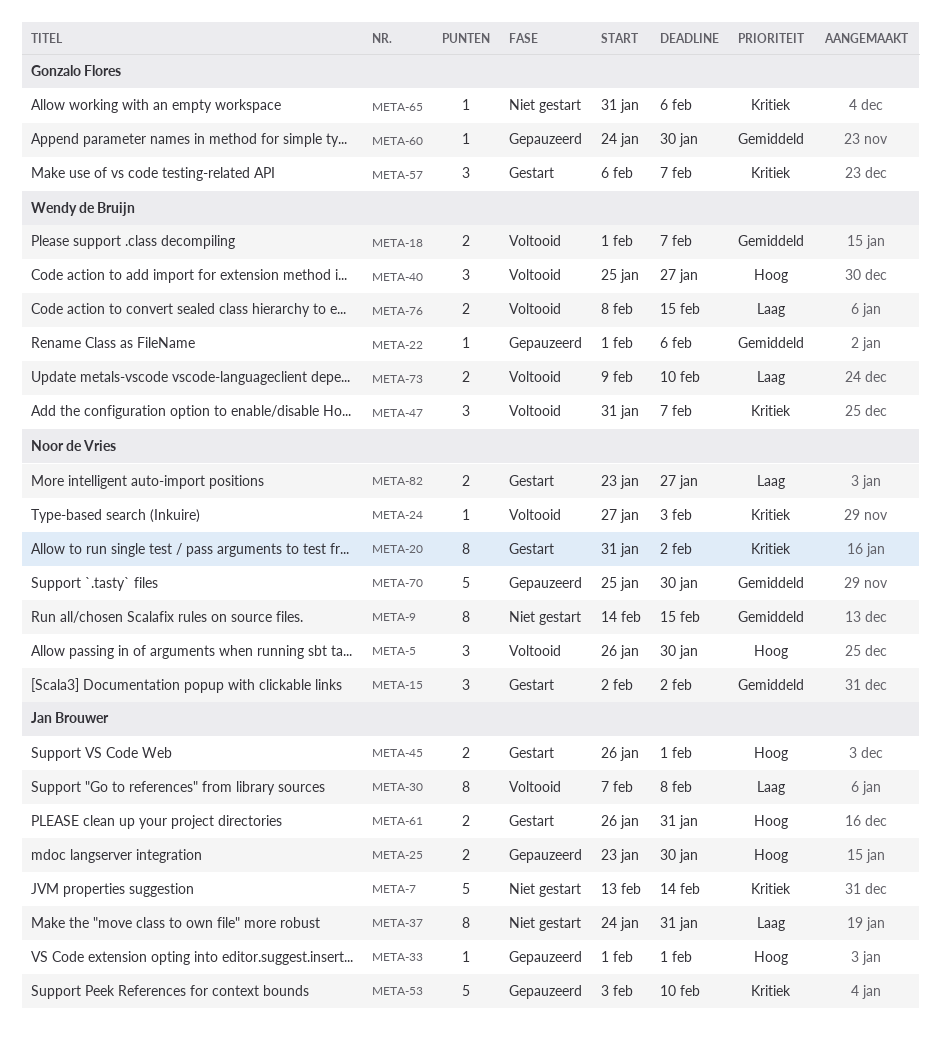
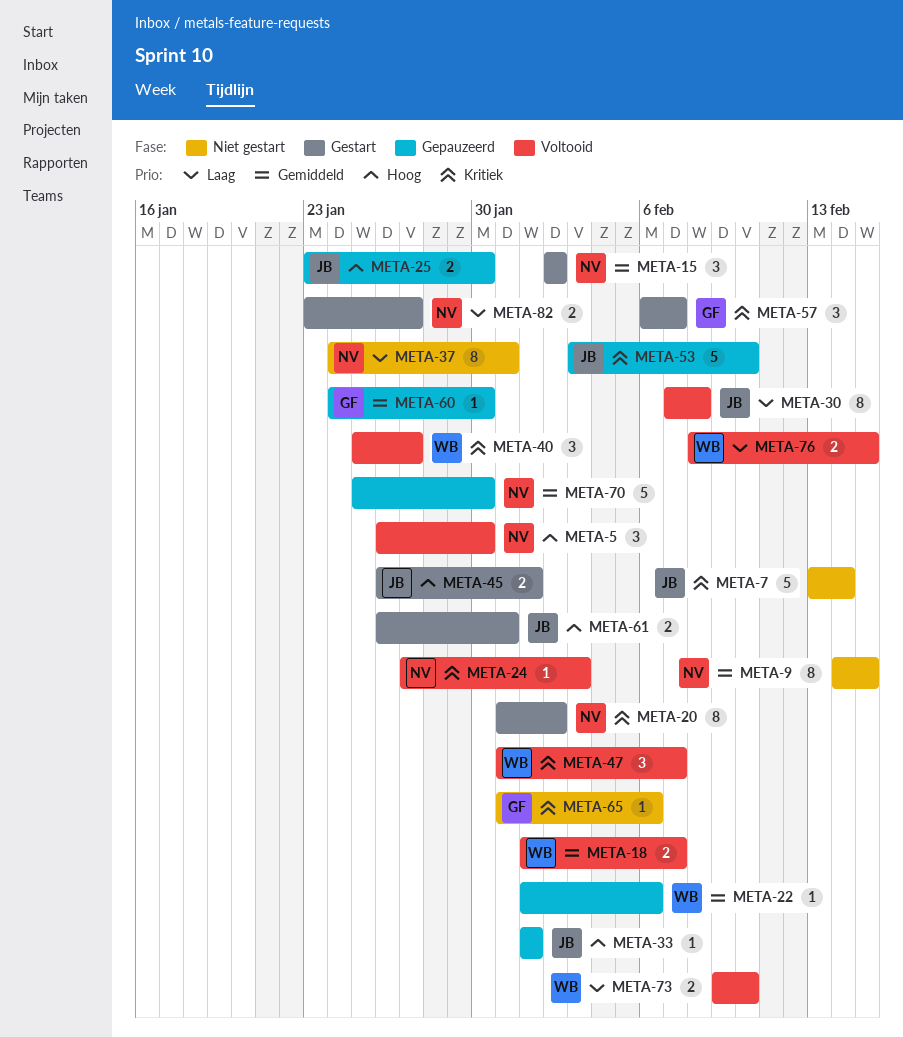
META-37, owner: Jan Brouwer -> Noor de Vries
META-40, priority: Hoog -> Kritiek

